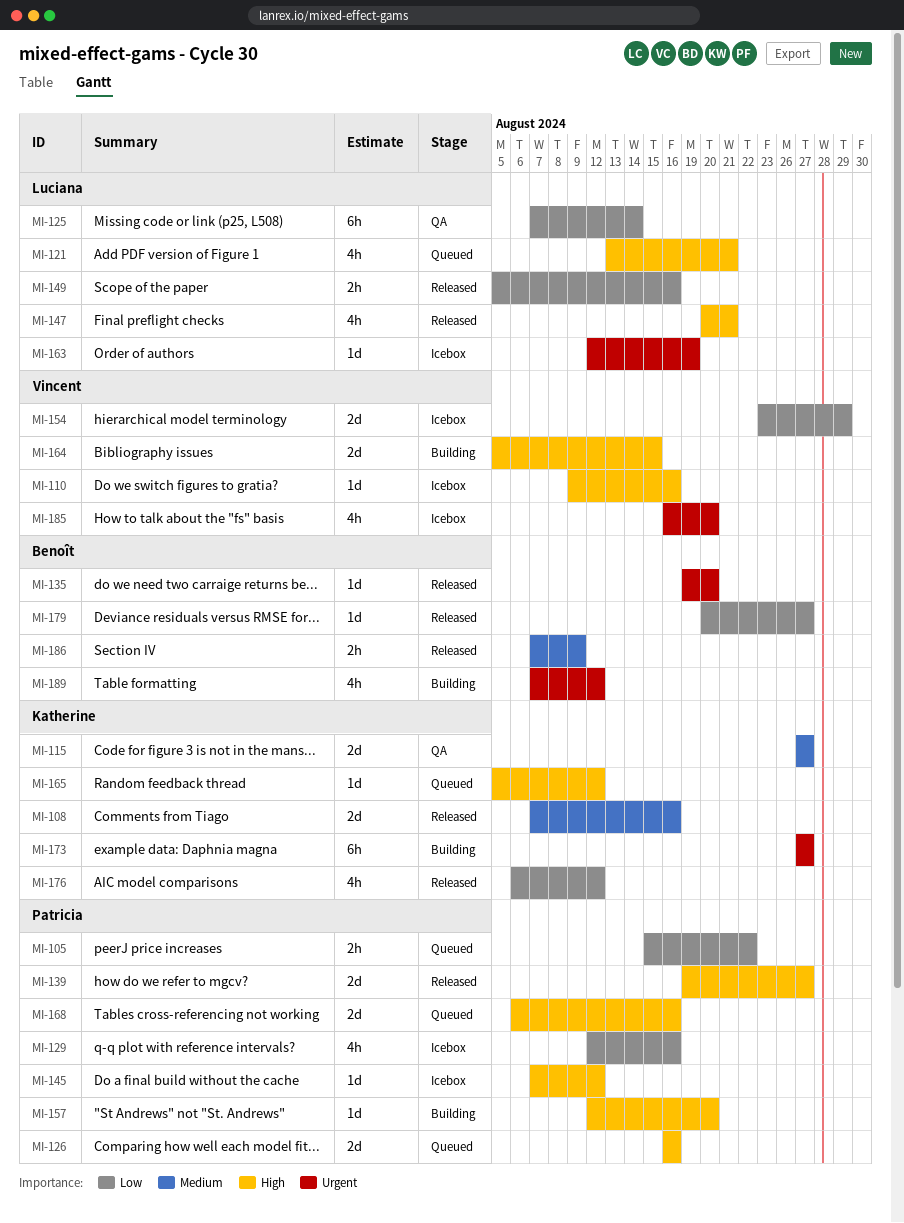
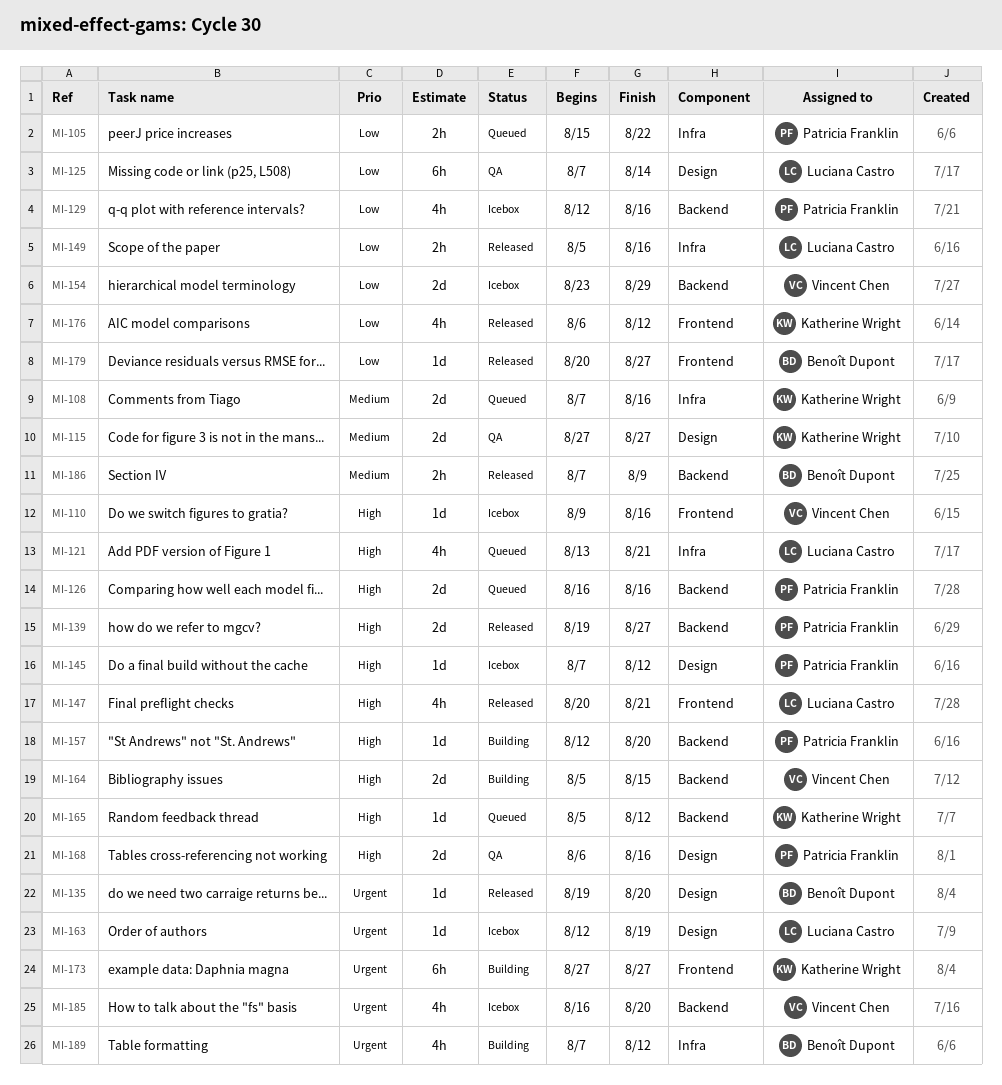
MI-108, status: Released -> Queued
MI-168, status: Queued -> QA

